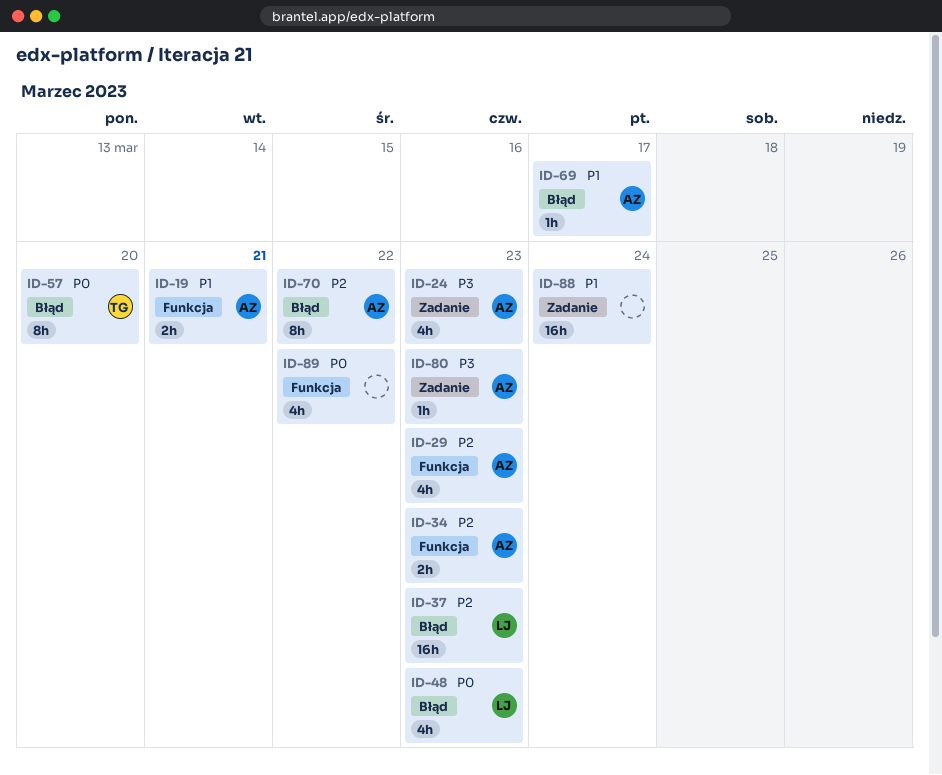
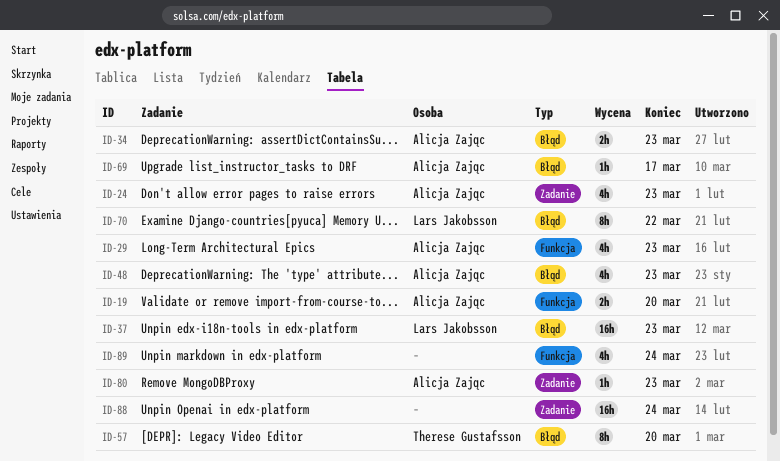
ID-19, due: Mar 21 -> Mar 20
ID-34, label: Funkcja -> Błąd
ID-48, owner: Lars Jakobsson -> Alicja Zając
ID-70, owner: Alicja Zając -> Lars Jakobsson
ID-89, due: Mar 22 -> Mar 24

